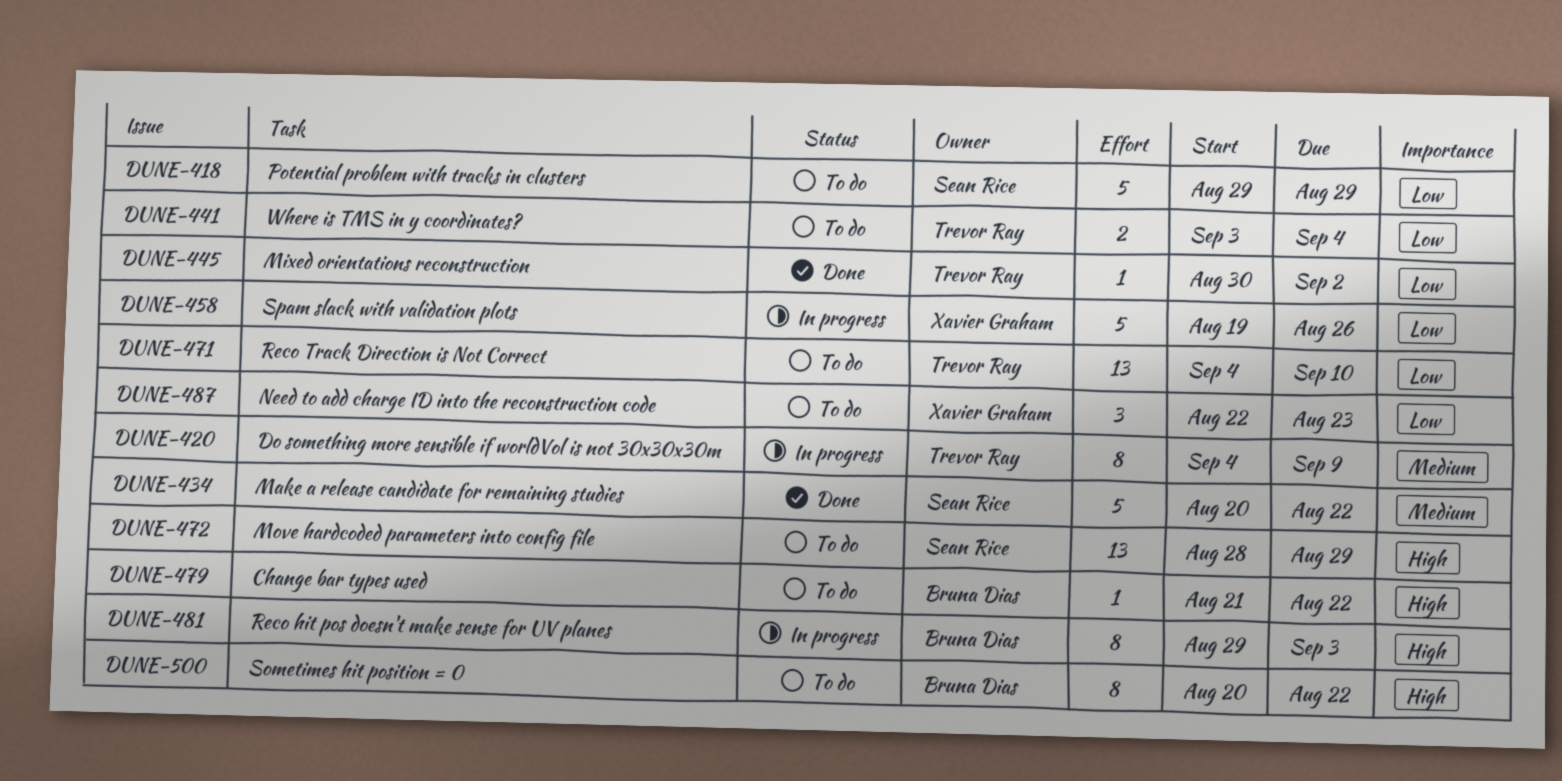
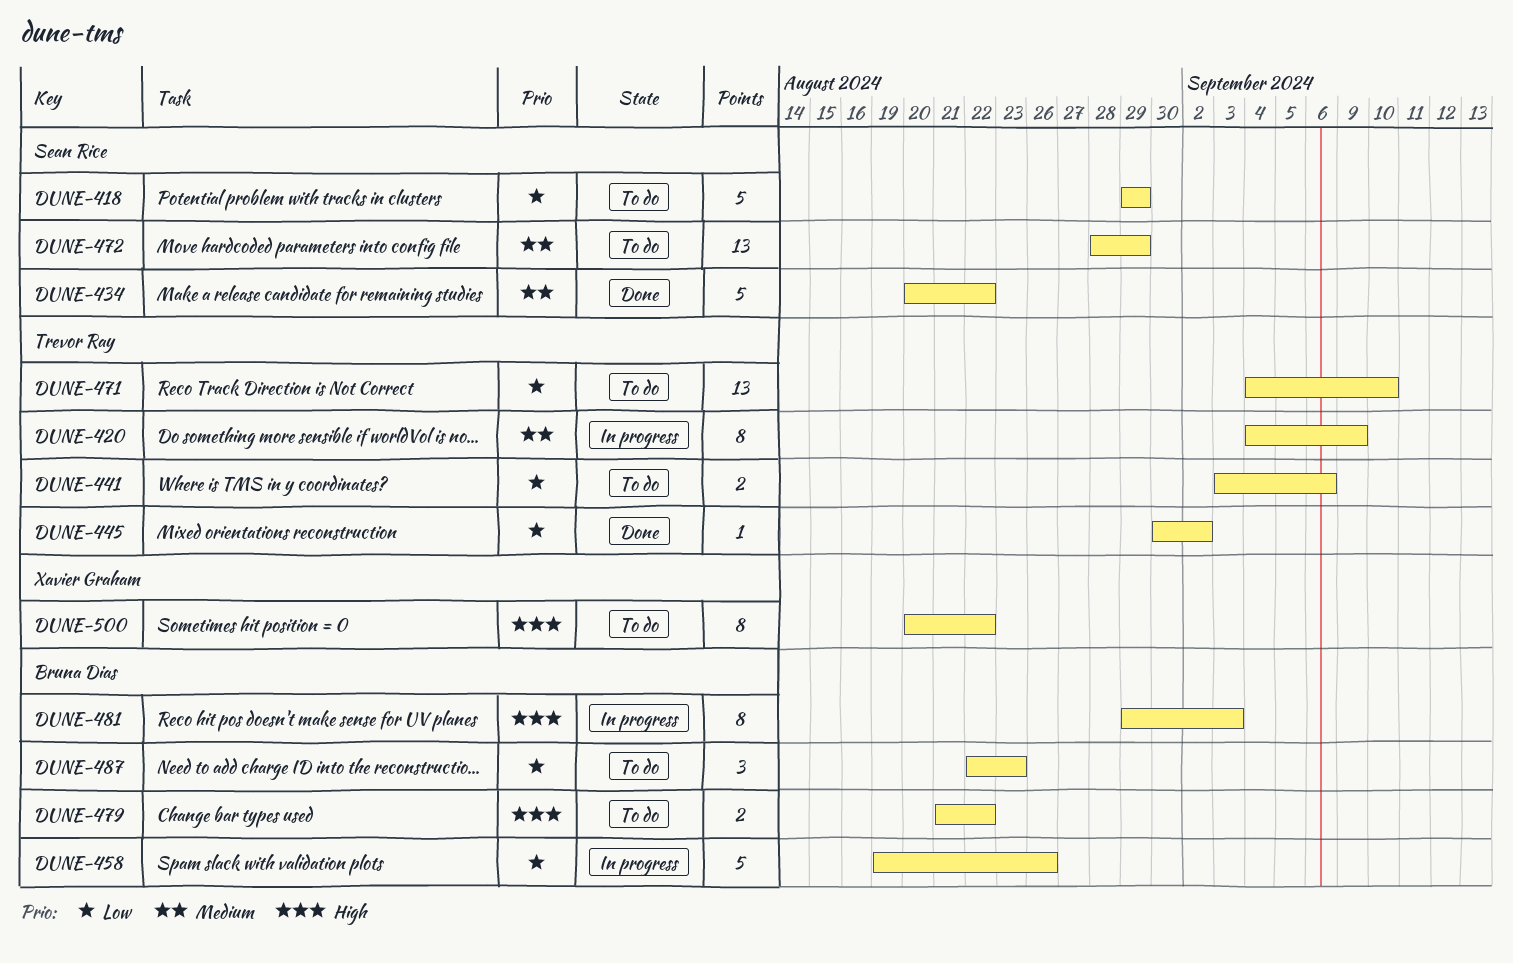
DUNE-441, due: Sep 4 -> Sep 6
DUNE-458, owner: Xavier Graham -> Bruna Dias
DUNE-472, priority: High -> Medium
DUNE-479, estimate: 1 -> 2
DUNE-487, owner: Xavier Graham -> Bruna Dias
DUNE-500, owner: Bruna Dias -> Xavier Graham

